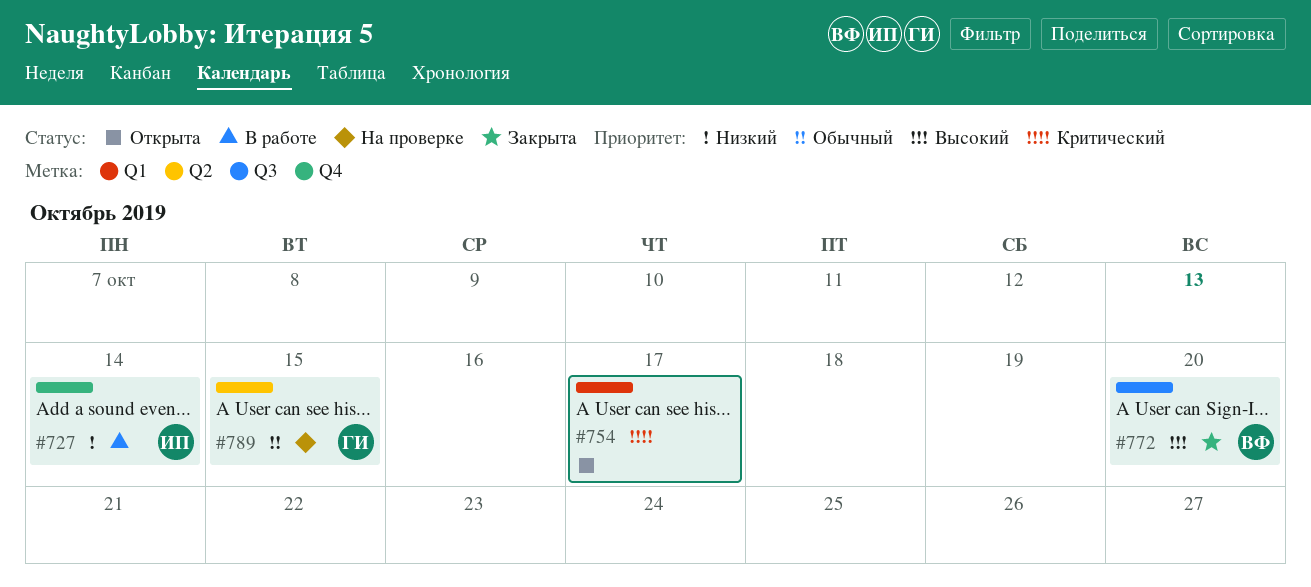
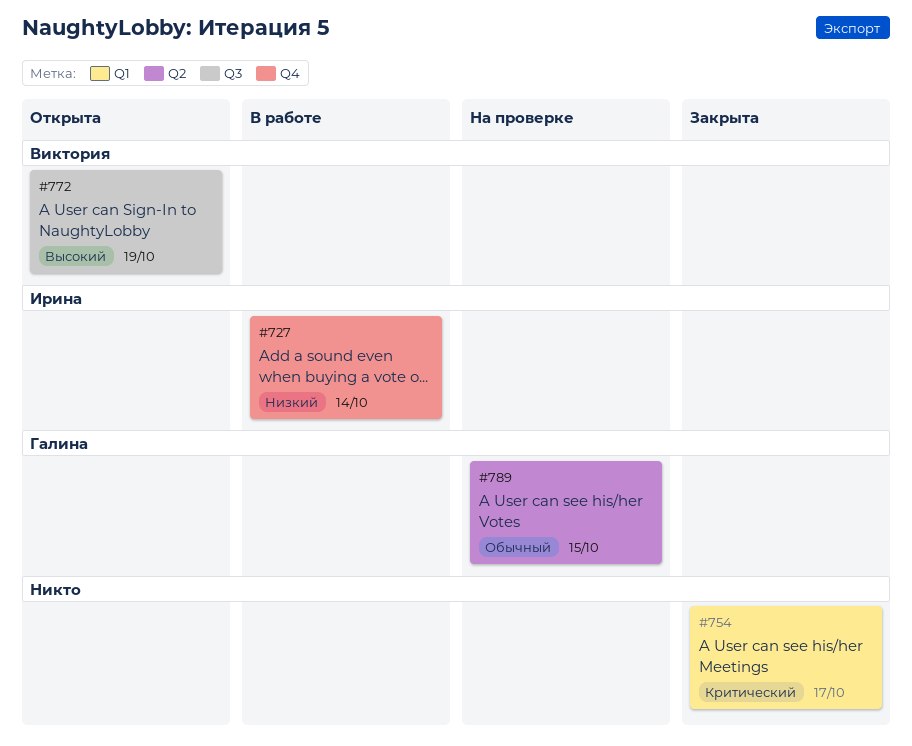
#754, status: Открыта -> Закрыта
#772, status: Закрыта -> Открыта
#772, due: Oct 20 -> Oct 19

